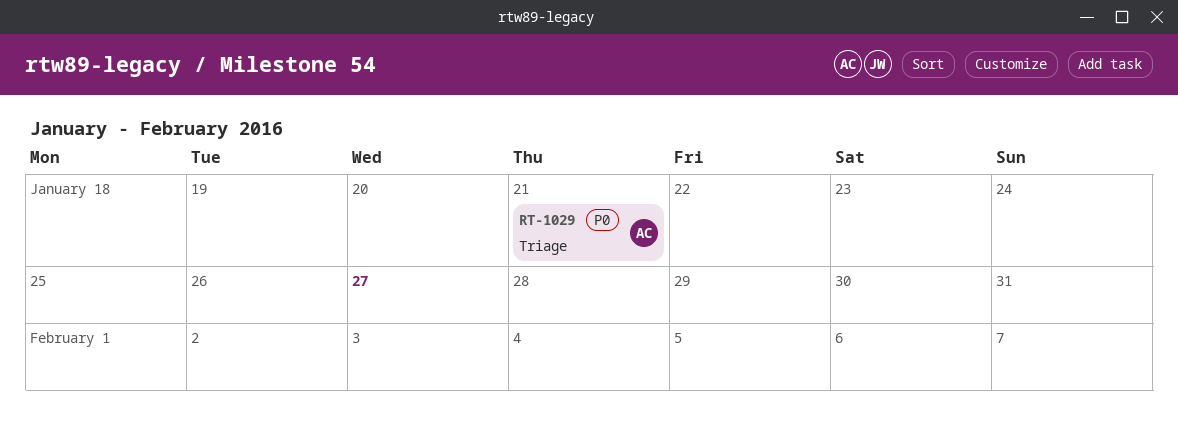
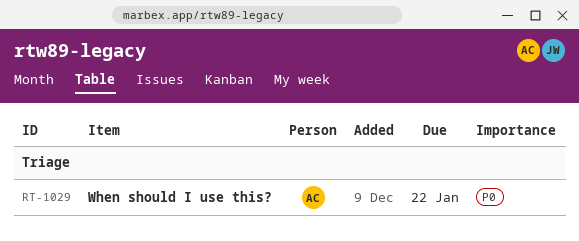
RT-1029, due: Jan 21 -> Jan 22

